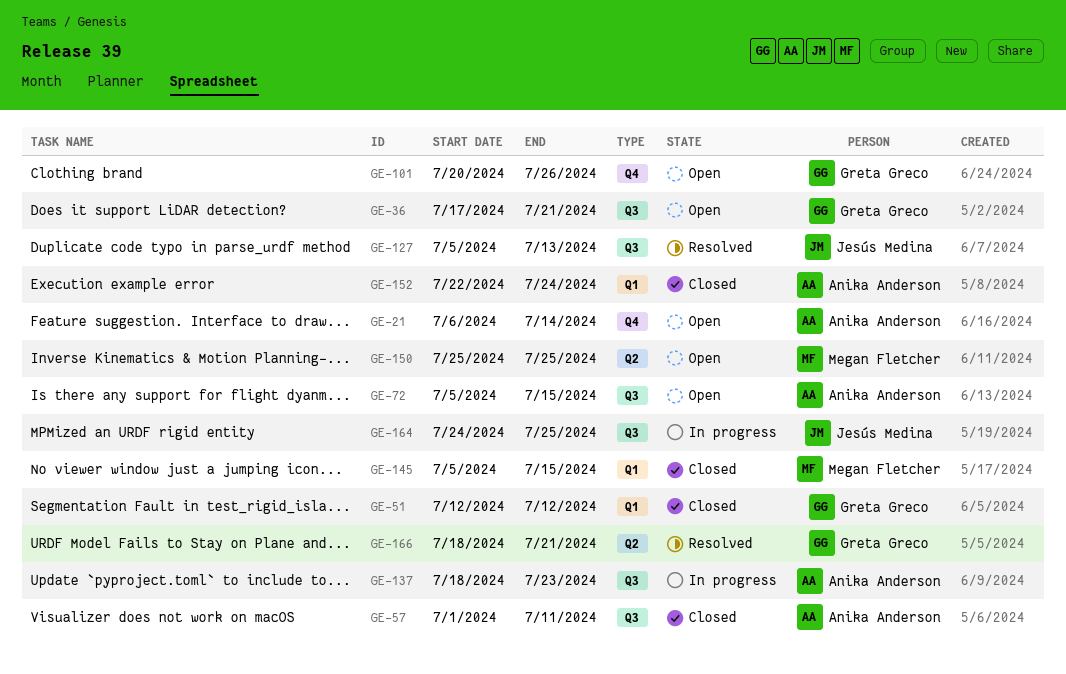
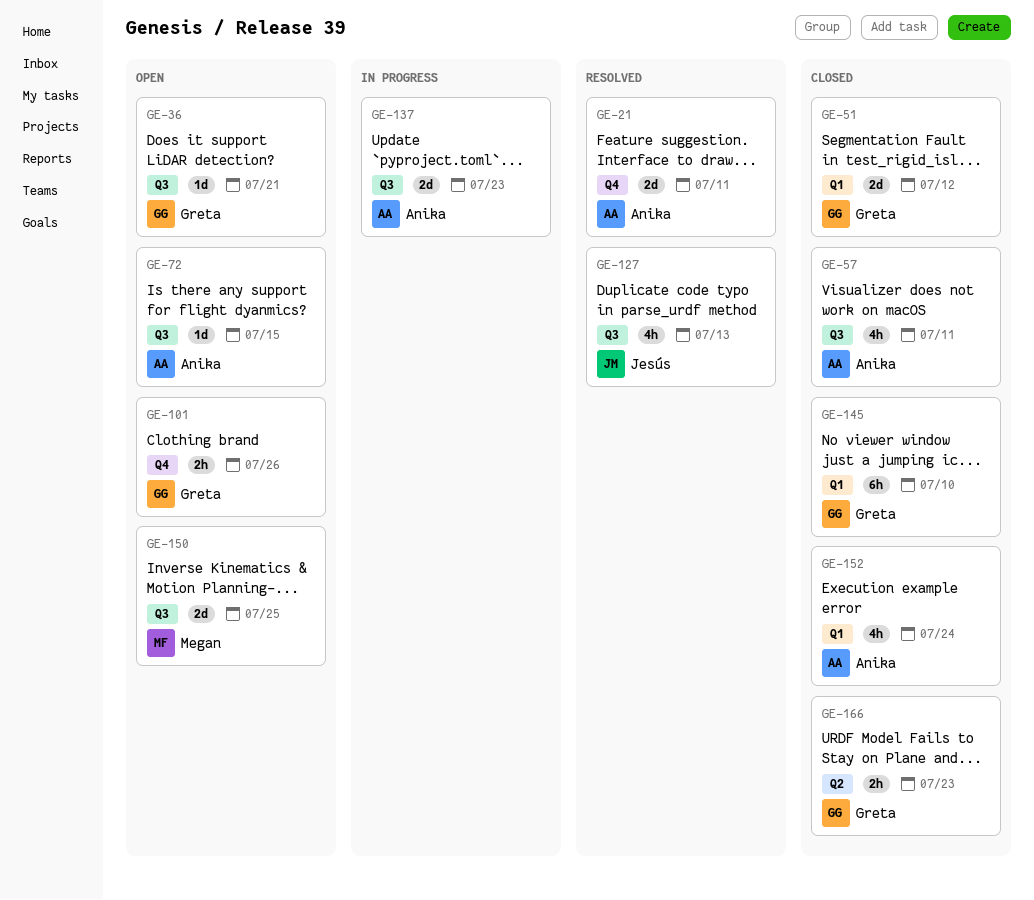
GE-21, status: Open -> Resolved
GE-21, due: Jul 14 -> Jul 11
GE-145, owner: Megan Fletcher -> Greta Greco
GE-145, due: Jul 15 -> Jul 10
GE-150, label: Q2 -> Q3
GE-164: present -> none
GE-166, status: Resolved -> Closed
GE-166, due: Jul 21 -> Jul 23

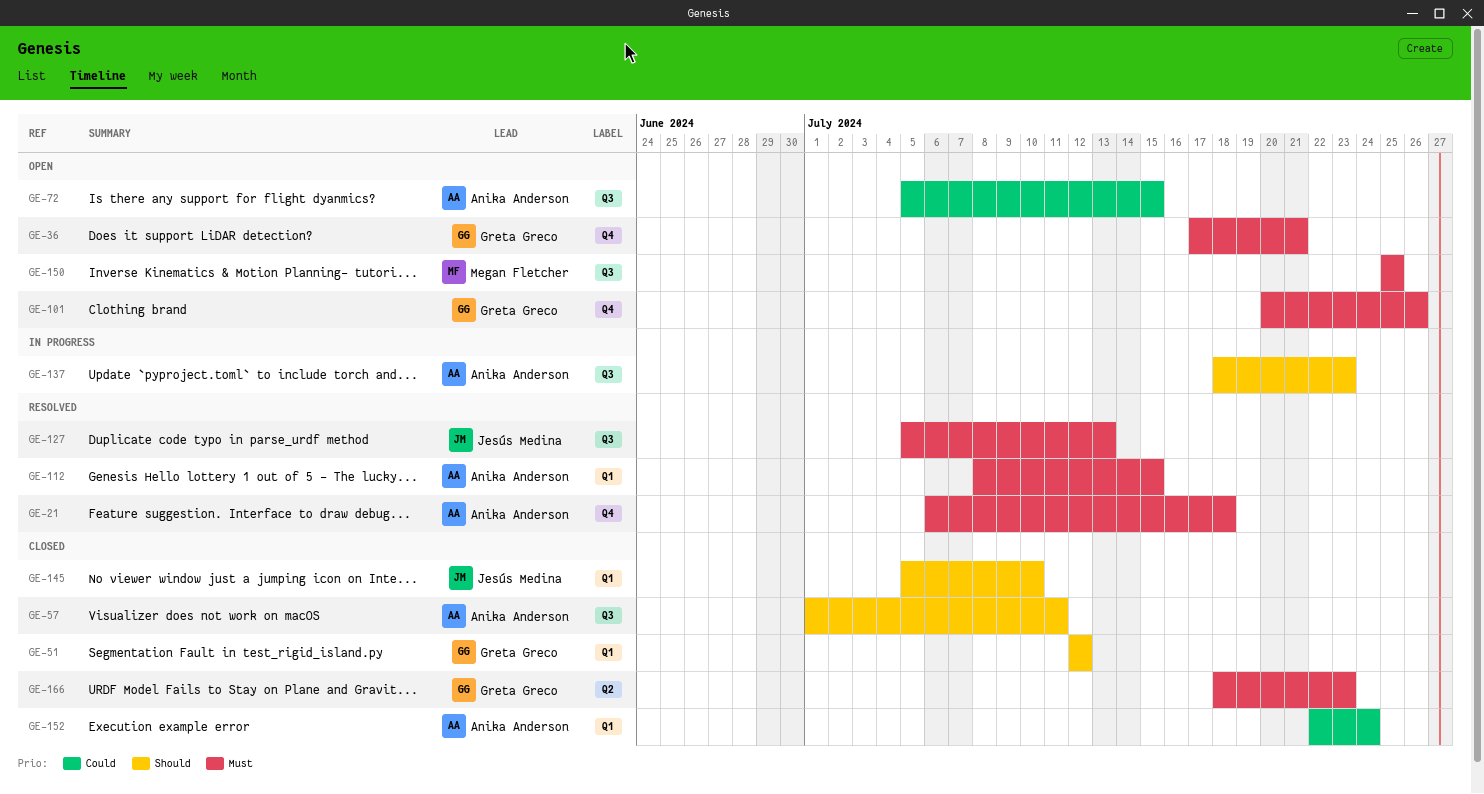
GE-21, due: Jul 11 -> Jul 18
GE-36, label: Q3 -> Q4
GE-112: none -> present
GE-145, owner: Greta Greco -> Jesús Medina

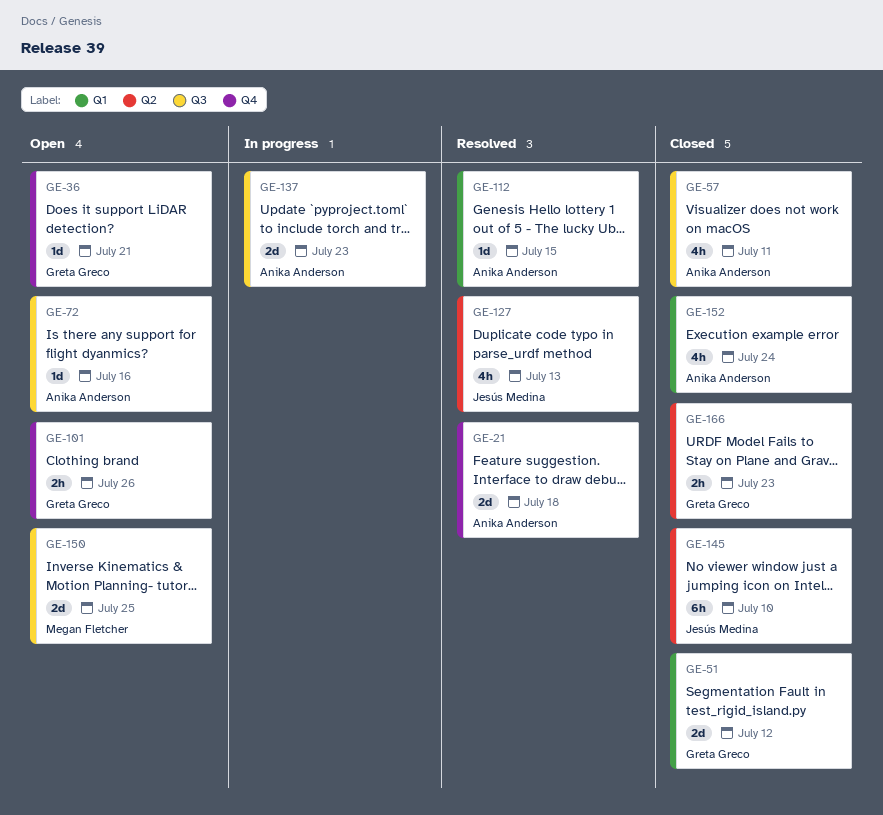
GE-72, due: Jul 15 -> Jul 16
GE-127, label: Q3 -> Q2
GE-145, label: Q1 -> Q2

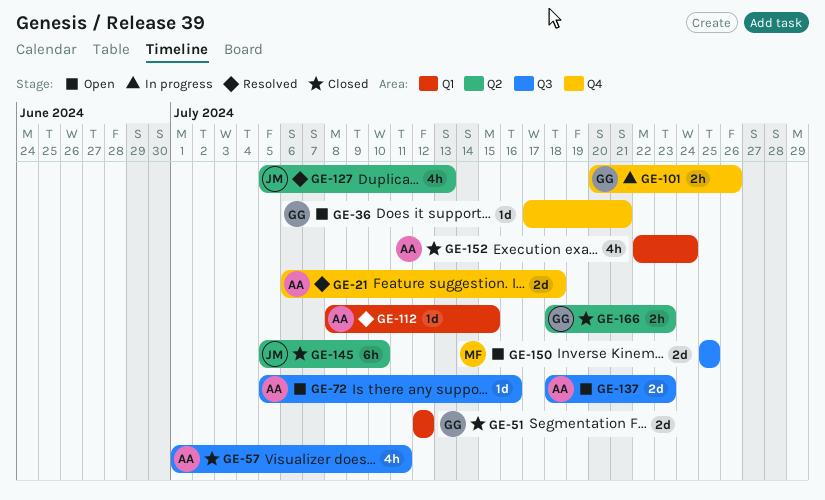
GE-101, status: Open -> In progress
GE-137, status: In progress -> Open

